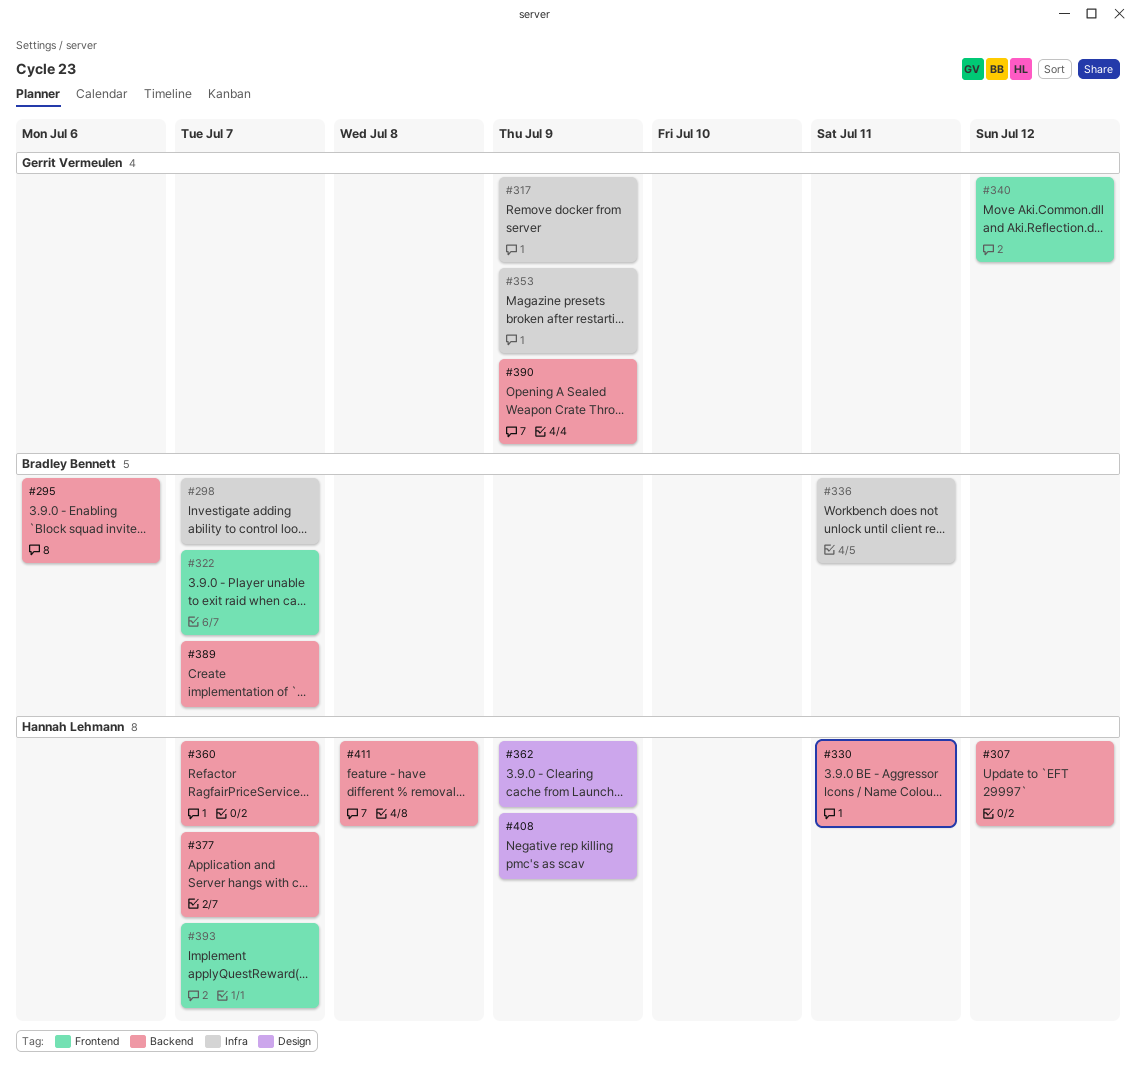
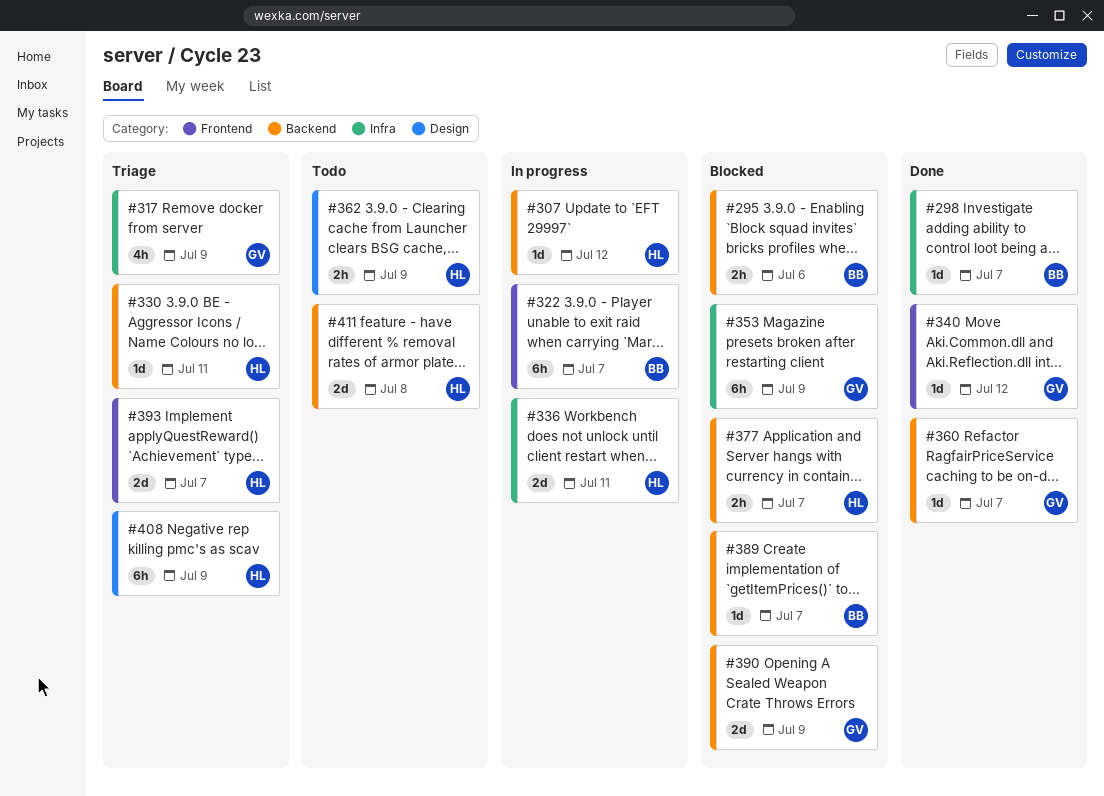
#336, owner: Bradley Bennett -> Hannah Lehmann
#360, owner: Hannah Lehmann -> Gerrit Vermeulen

